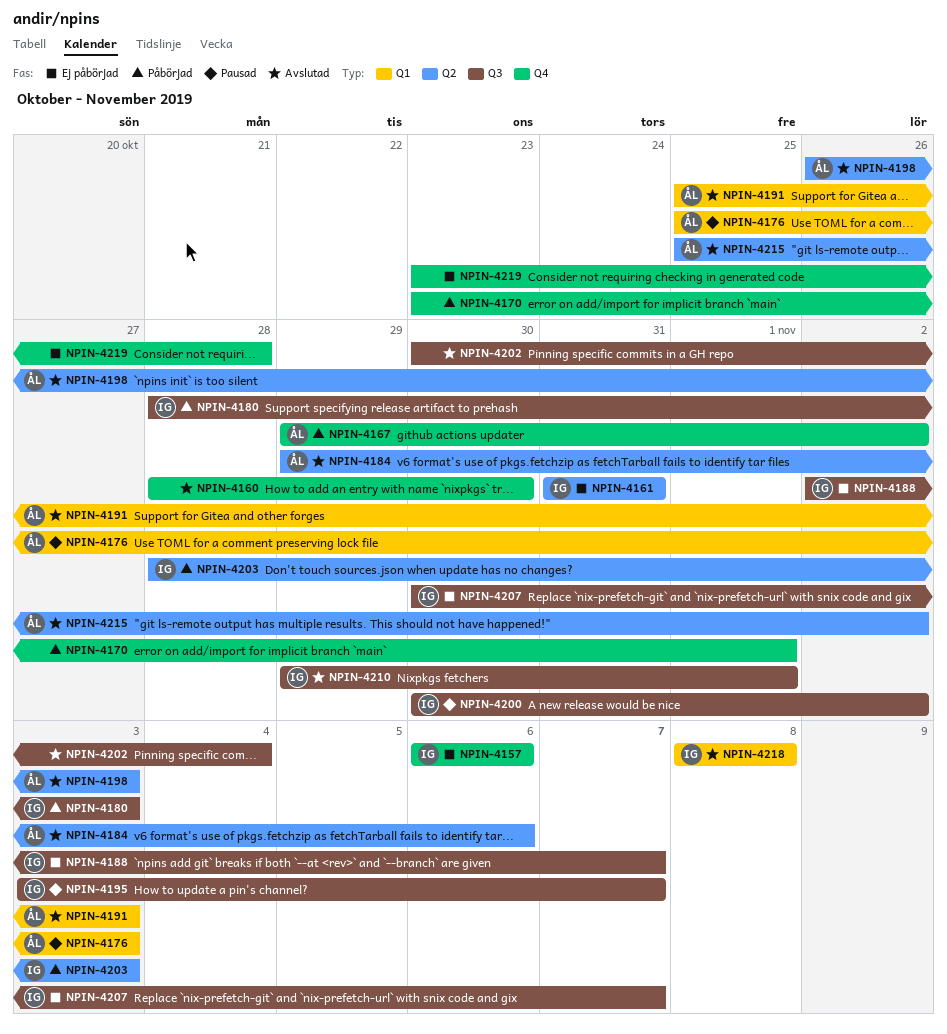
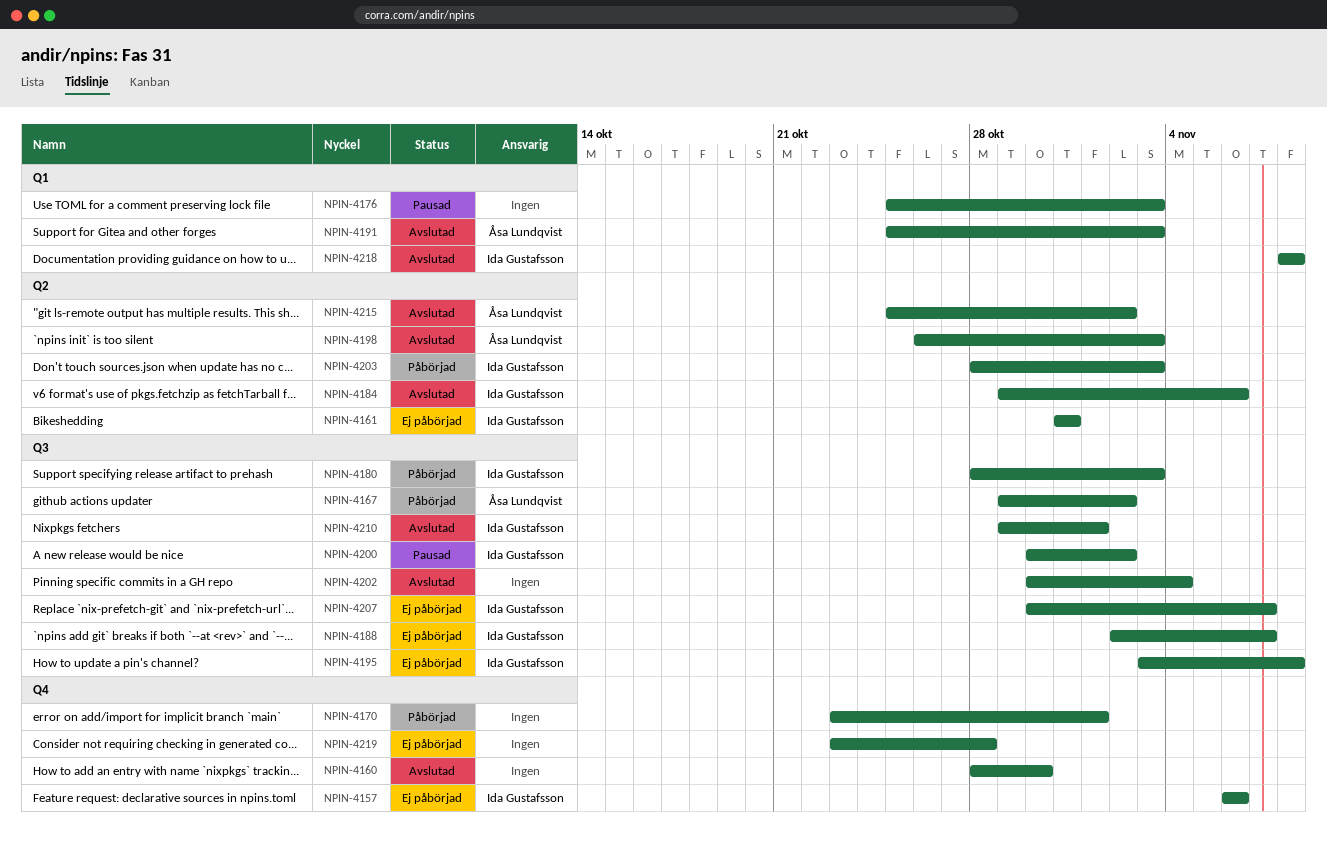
NPIN-4167, label: Q4 -> Q3
NPIN-4176, owner: Åsa Lundqvist -> none
NPIN-4184, owner: Åsa Lundqvist -> Ida Gustafsson
NPIN-4195, status: Pausad -> Ej påbörjad
NPIN-4195, due: Nov 7 -> Nov 8

